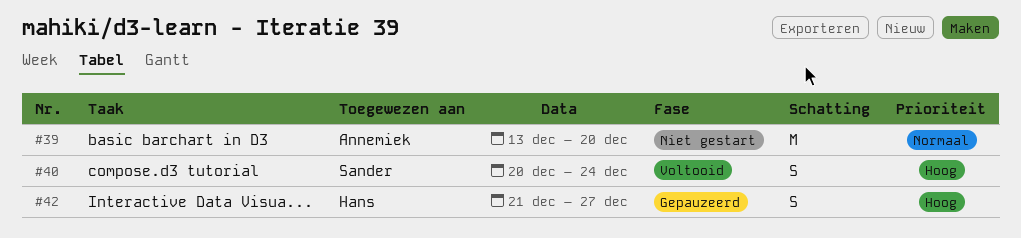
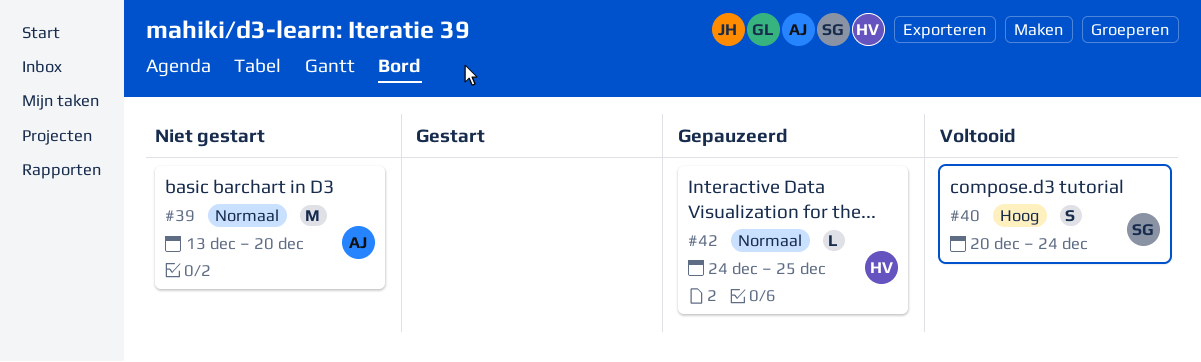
#42, priority: Hoog -> Normaal
#42, estimate: S -> L
#42, start: Dec 21 -> Dec 24
#42, due: Dec 27 -> Dec 25

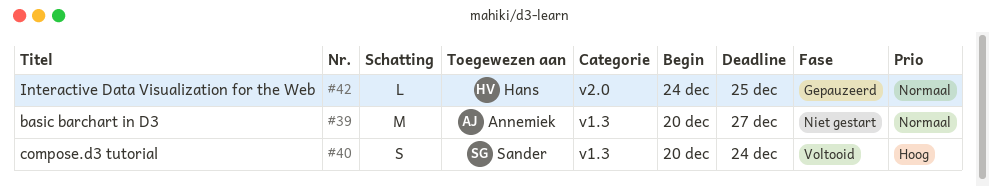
#39, start: Dec 13 -> Dec 20
#39, due: Dec 20 -> Dec 27

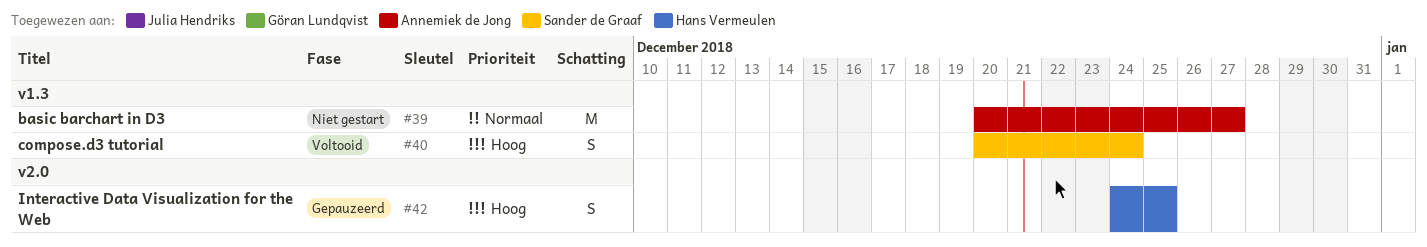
#42, priority: Normaal -> Hoog
#42, estimate: L -> S

